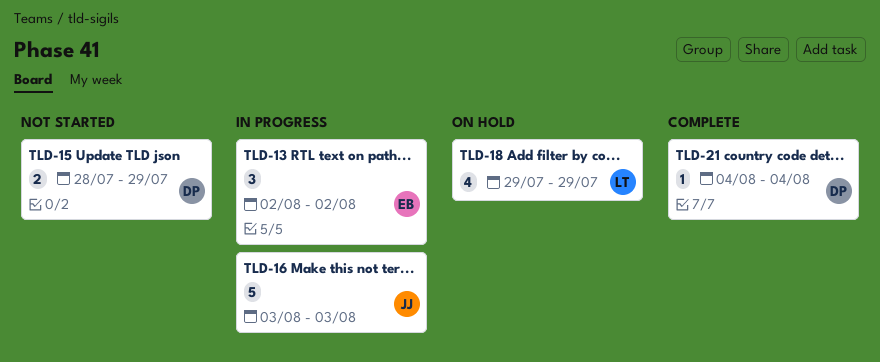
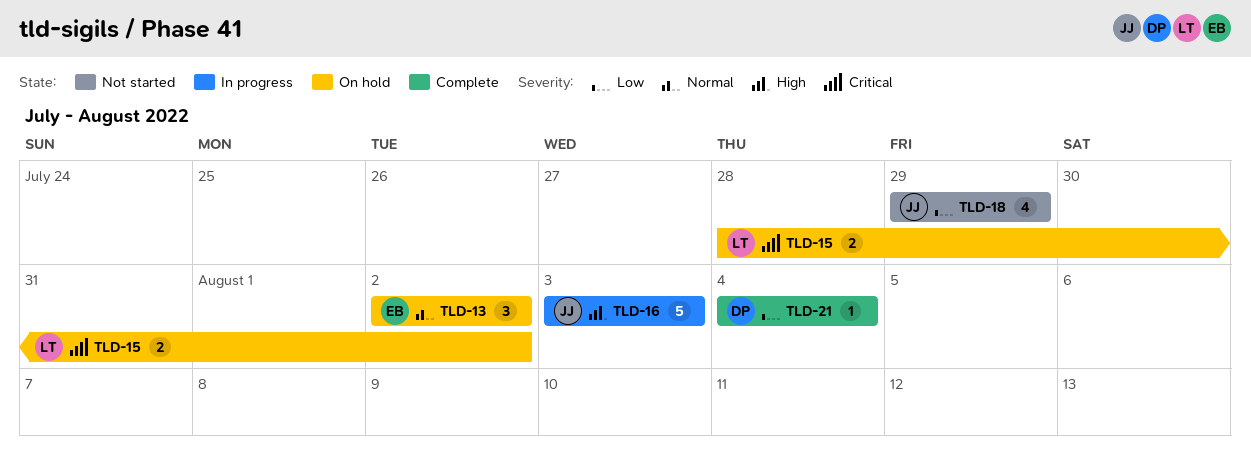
TLD-13, status: In progress -> On hold
TLD-15, status: Not started -> On hold
TLD-15, owner: DP -> LT
TLD-15, due: Jul 29 -> Aug 2
TLD-18, status: On hold -> Not started
TLD-18, owner: LT -> JJ

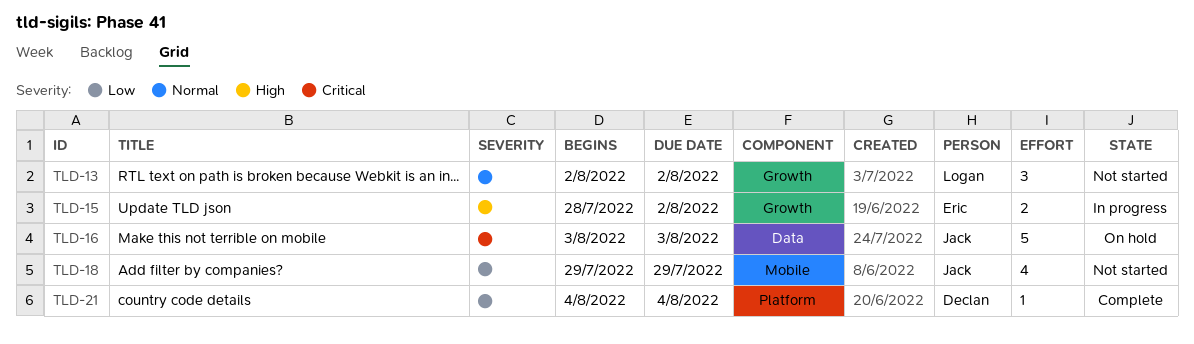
TLD-13, status: On hold -> Not started
TLD-13, owner: Eric -> Logan
TLD-15, status: On hold -> In progress
TLD-15, owner: Logan -> Eric
TLD-15, priority: Critical -> High
TLD-16, status: In progress -> On hold
TLD-16, priority: High -> Critical

